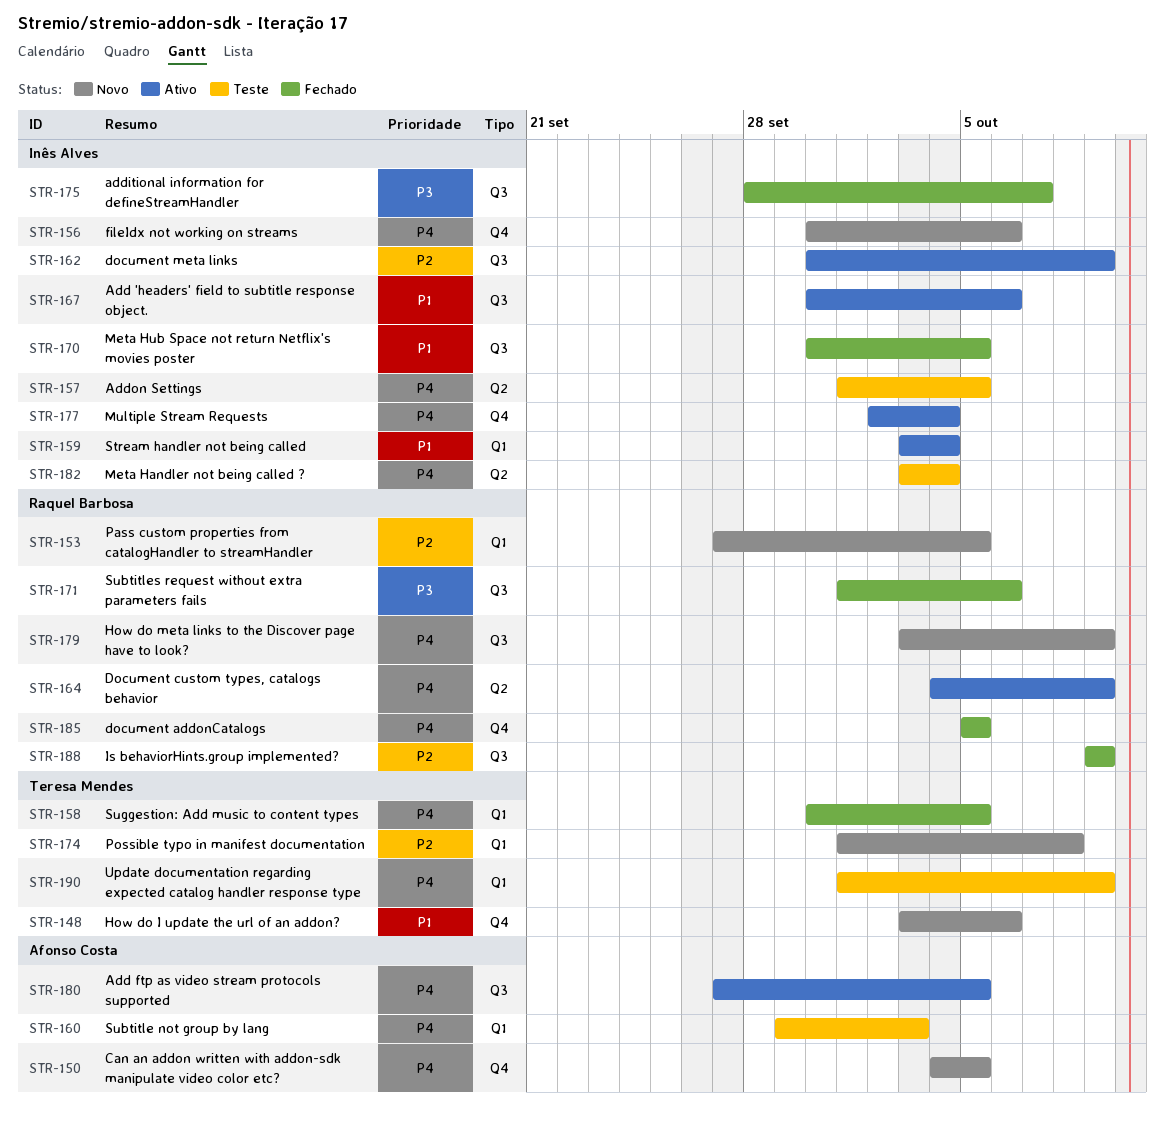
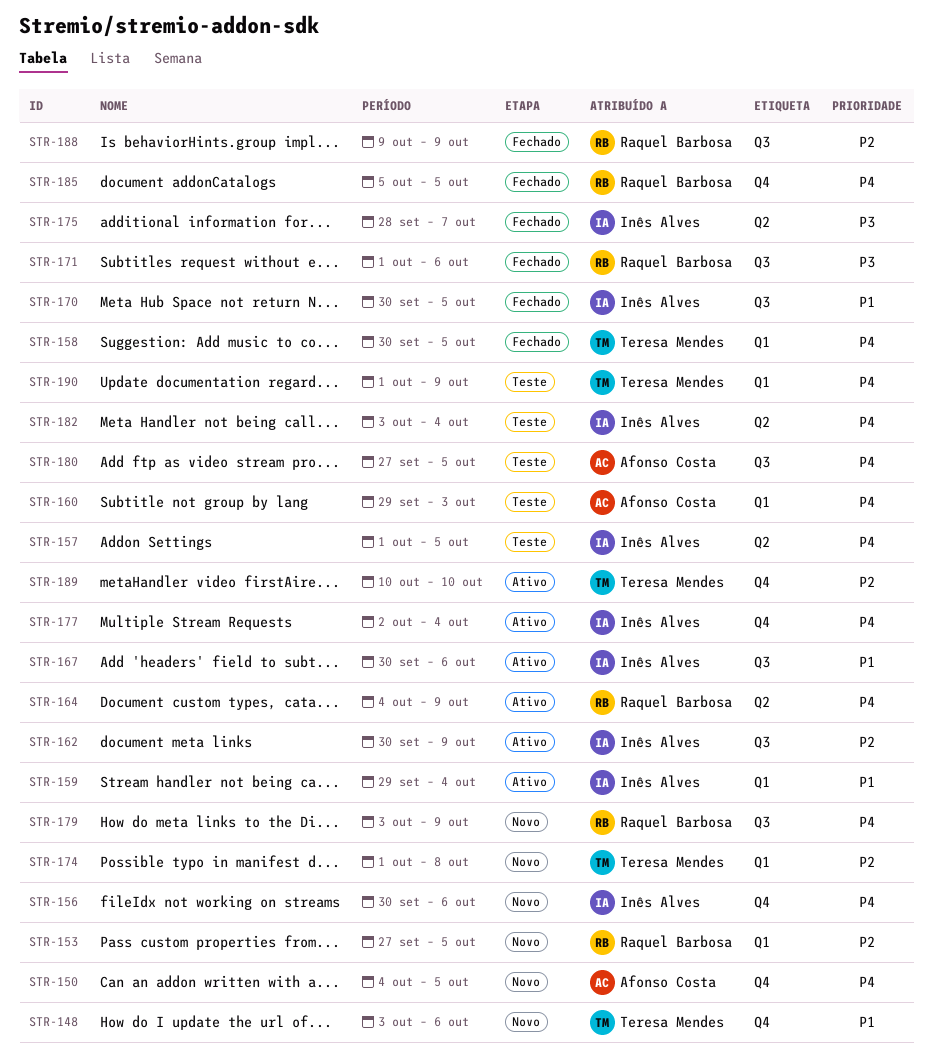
STR-159, start: Oct 3 -> Sep 29
STR-175, label: Q3 -> Q2
STR-180, status: Ativo -> Teste
STR-189: none -> present

